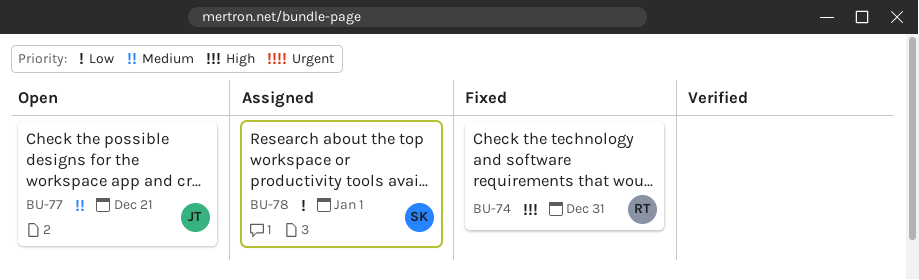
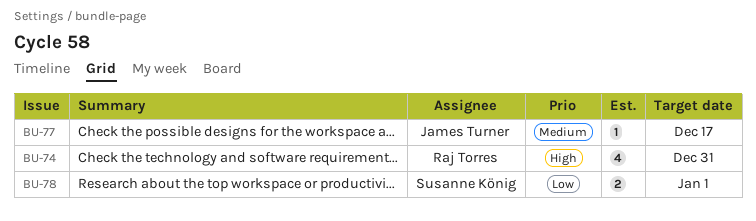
BU-77, due: Dec 21 -> Dec 17

